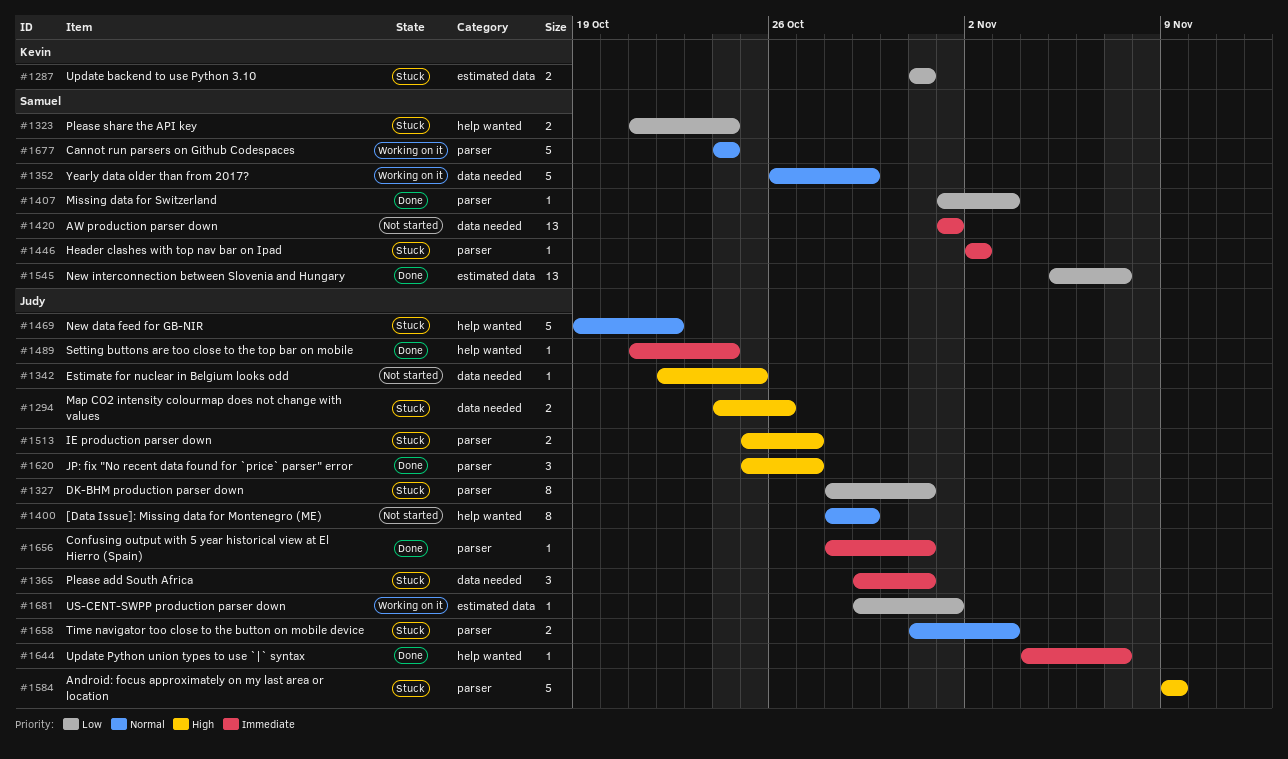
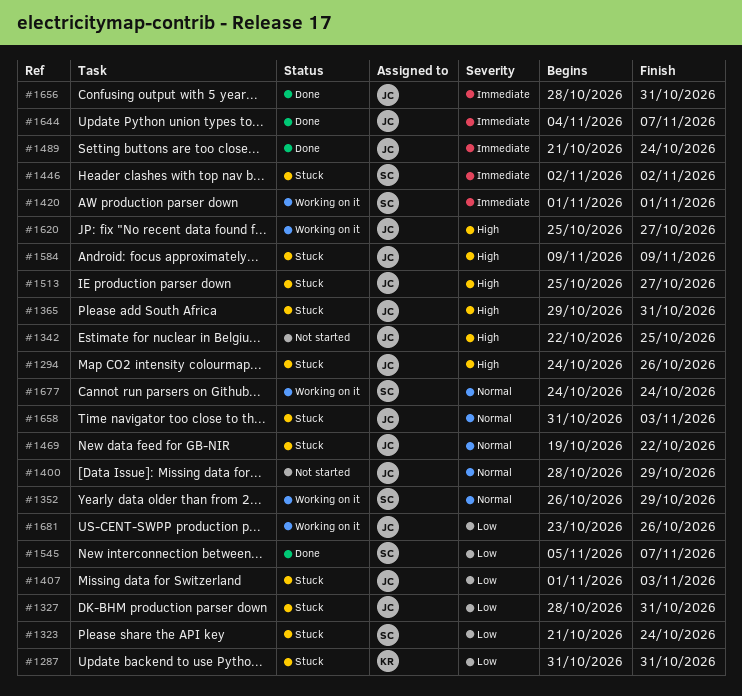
#1365, priority: Immediate -> High
#1407, status: Done -> Stuck
#1407, owner: Samuel -> Judy
#1420, status: Not started -> Working on it
#1620, status: Done -> Working on it
#1681, start: Oct 29 -> Oct 23
#1681, due: Nov 1 -> Oct 26

